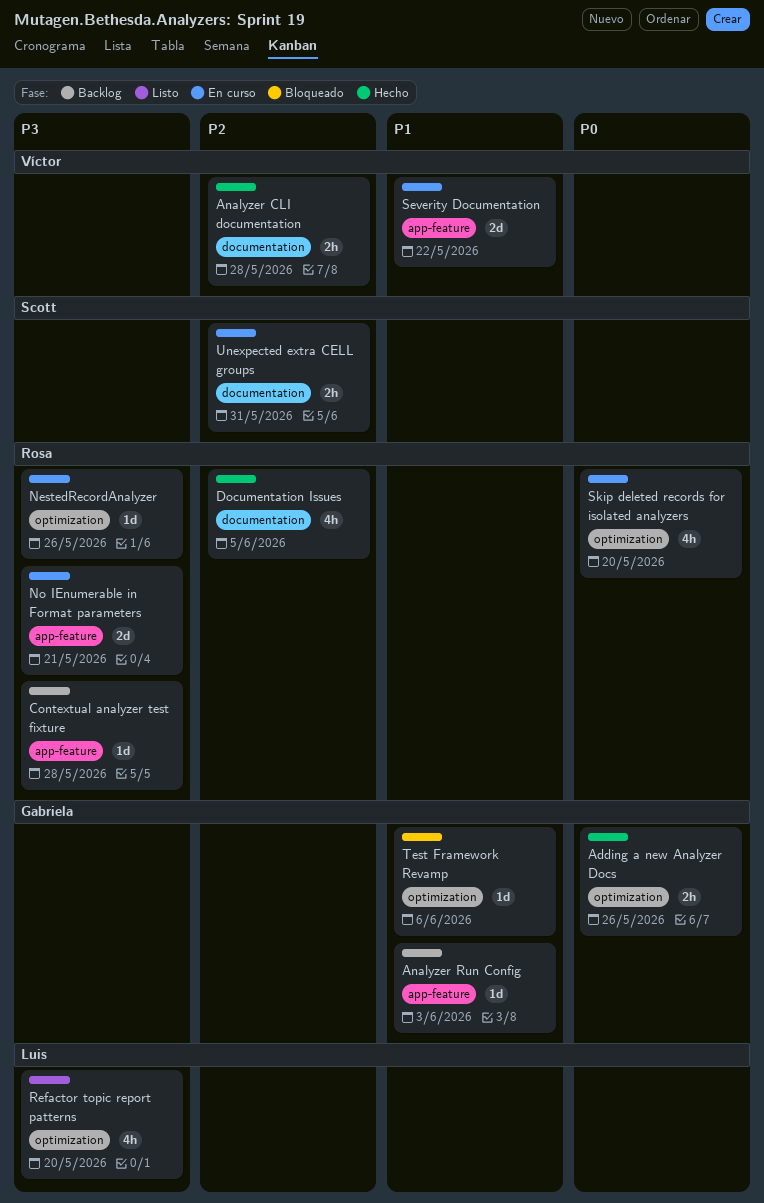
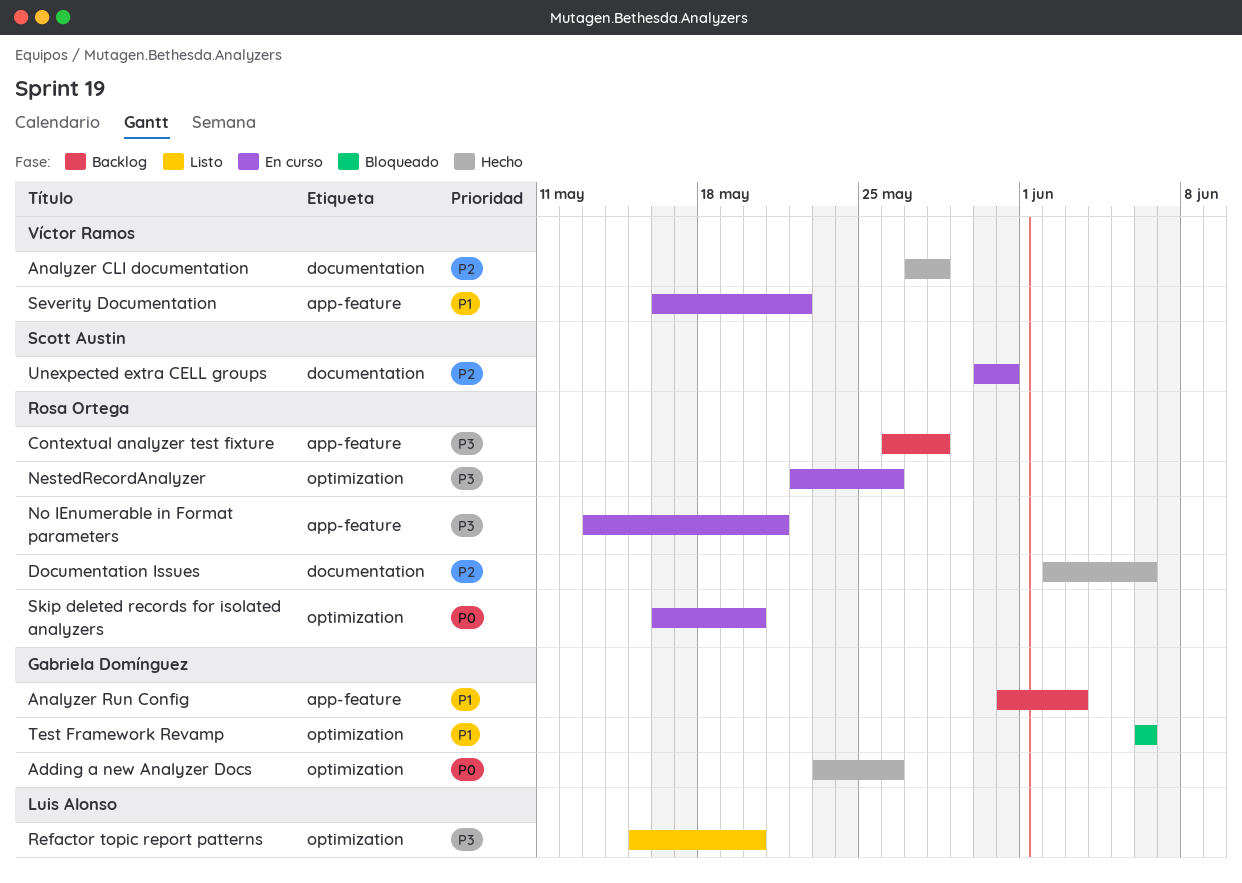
Documentation Issues, due: Jun 5 -> Jun 6

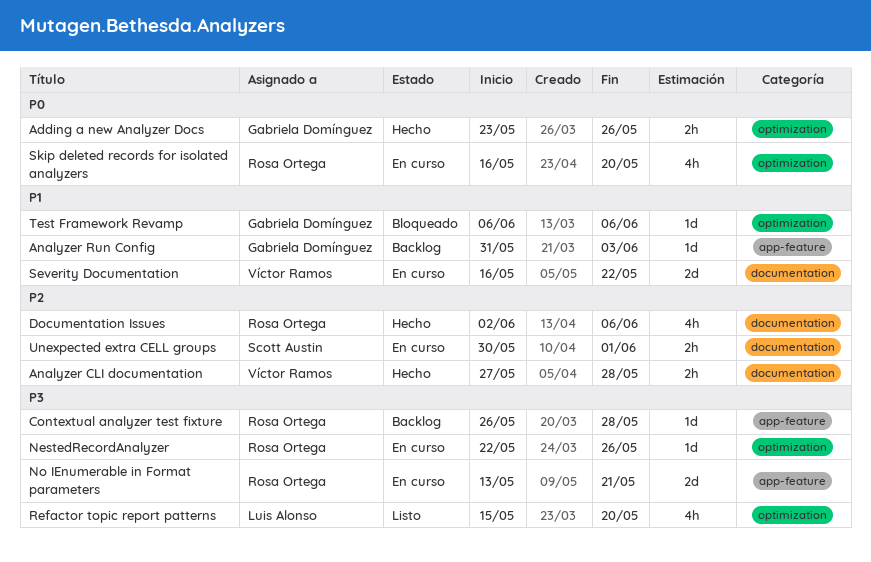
Severity Documentation, label: app-feature -> documentation
Unexpected extra CELL groups, due: May 31 -> Jun 1

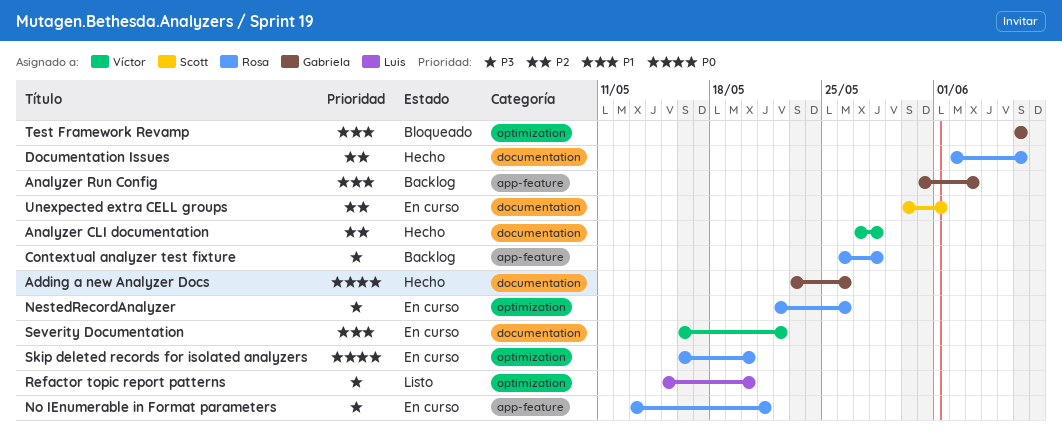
Adding a new Analyzer Docs, label: optimization -> documentation

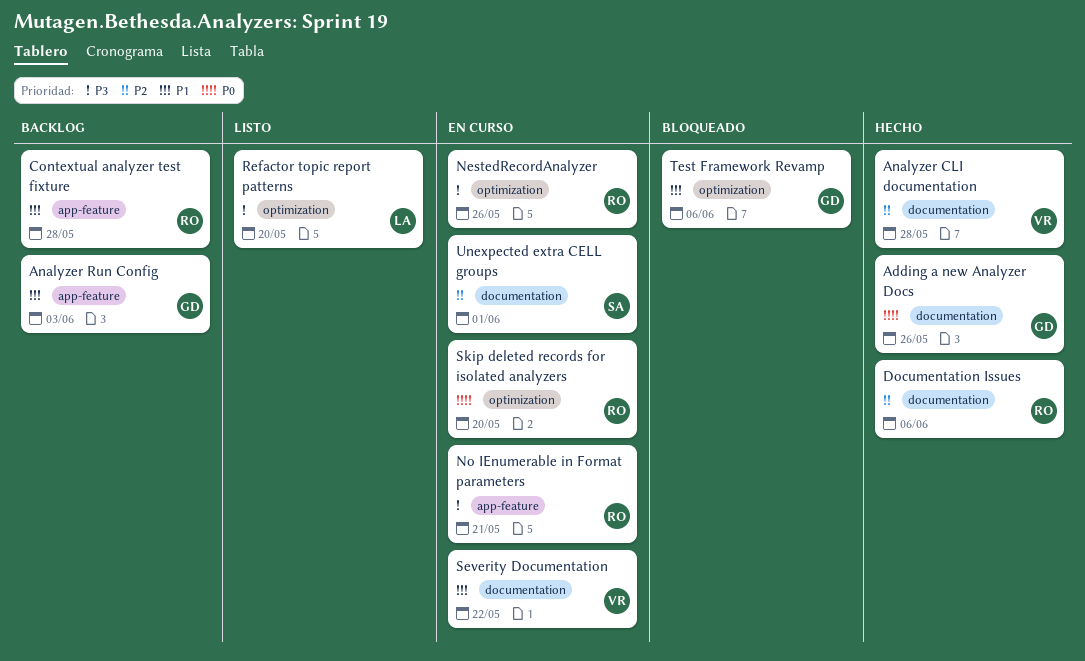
Contextual analyzer test fixture, priority: P3 -> P1

